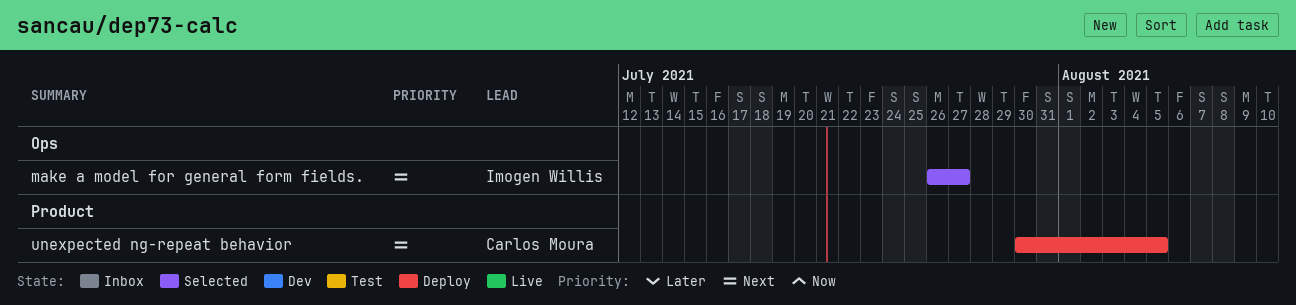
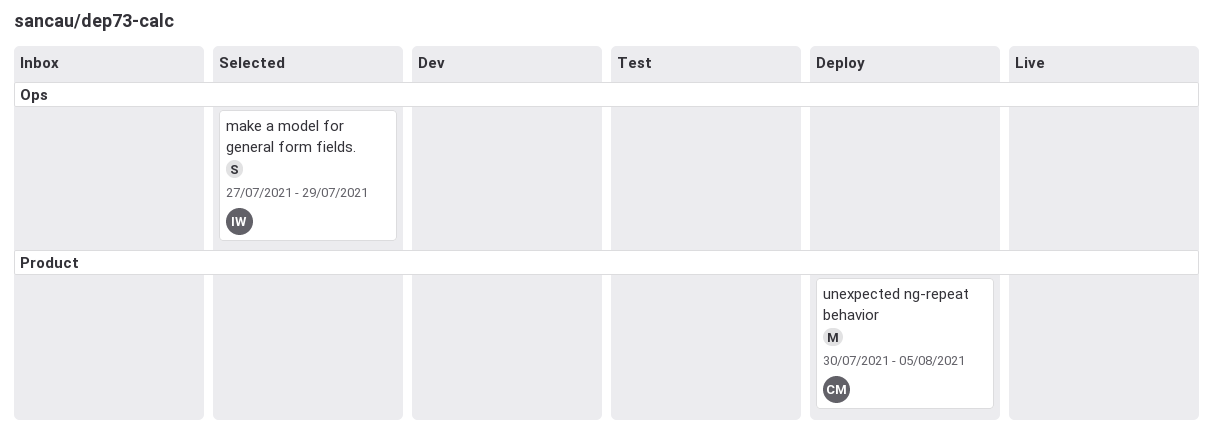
make a model for general form fields., start: Jul 26 -> Jul 27
make a model for general form fields., due: Jul 27 -> Jul 29

